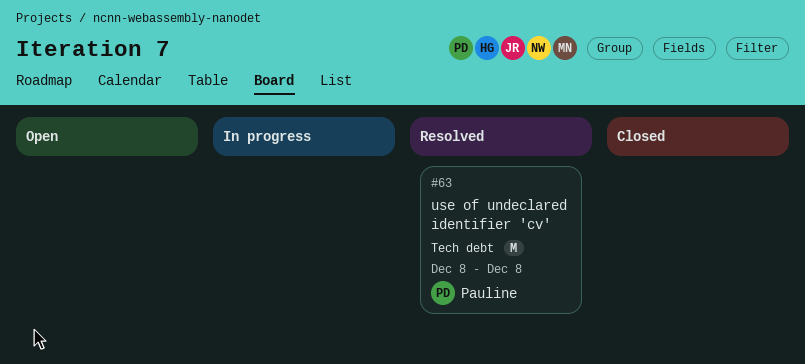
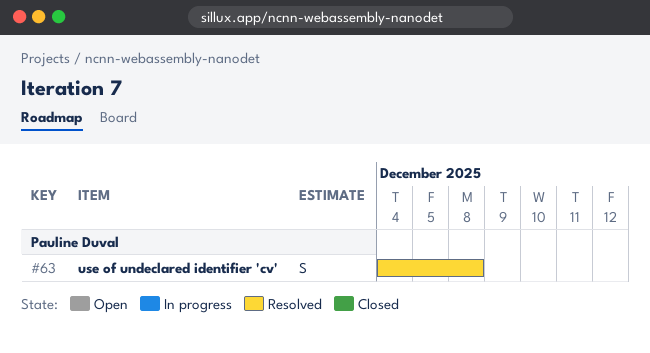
#63, estimate: M -> S
#63, start: Dec 8 -> Dec 4

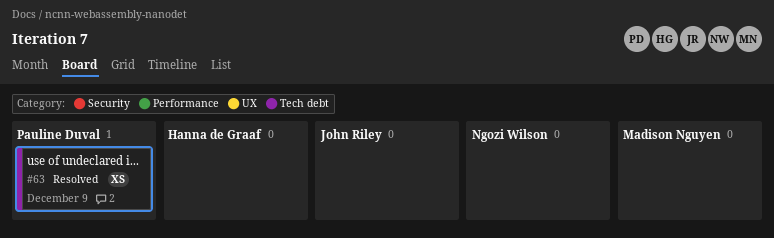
#63, estimate: S -> XS
#63, due: Dec 8 -> Dec 9

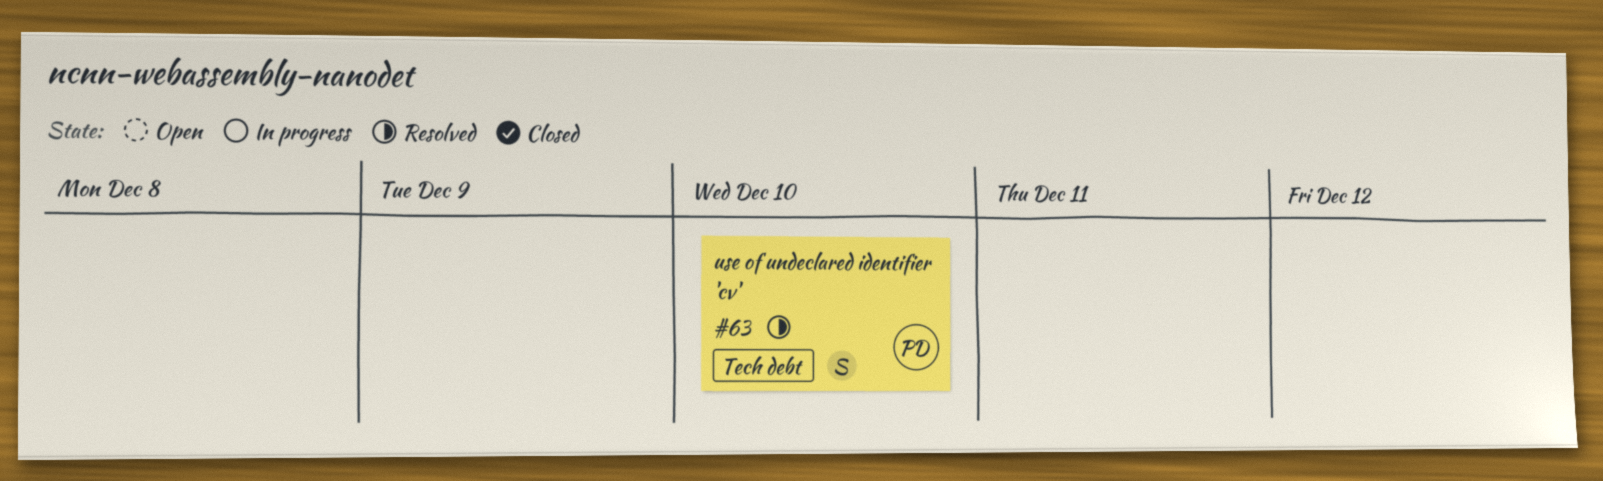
#63, estimate: XS -> S
#63, due: Dec 9 -> Dec 10

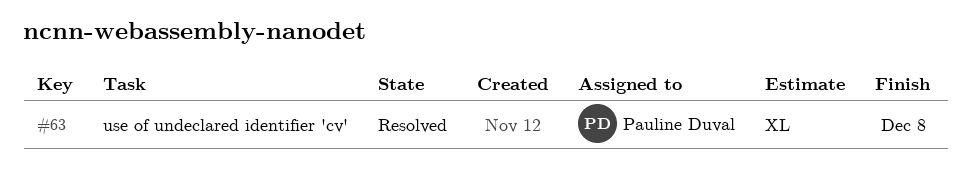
#63, estimate: S -> XL
#63, due: Dec 10 -> Dec 8

